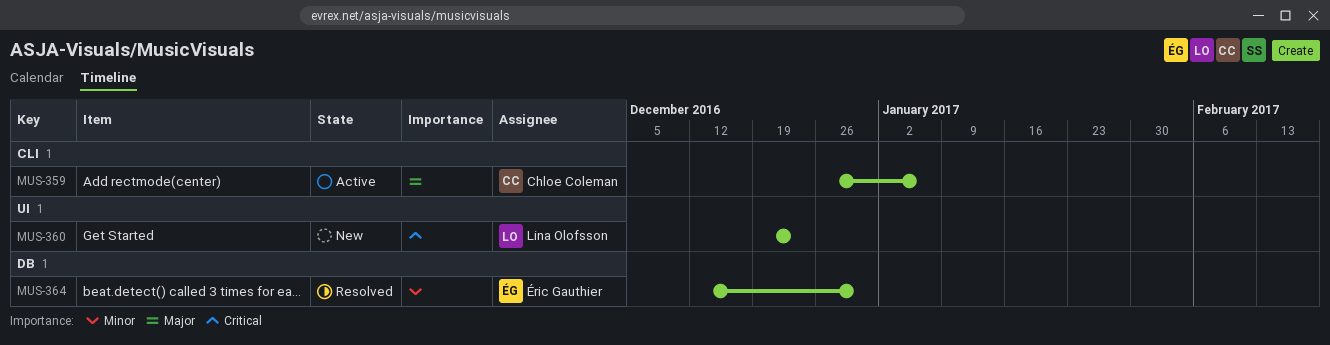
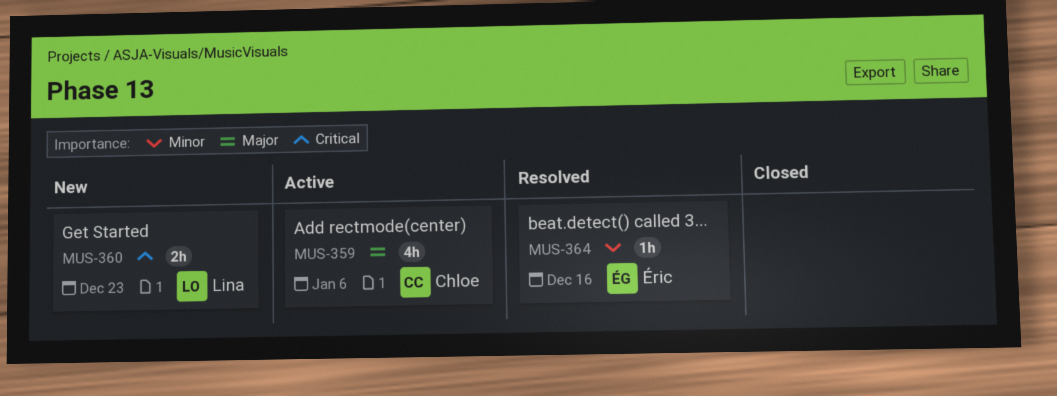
MUS-364, due: Dec 30 -> Dec 16

